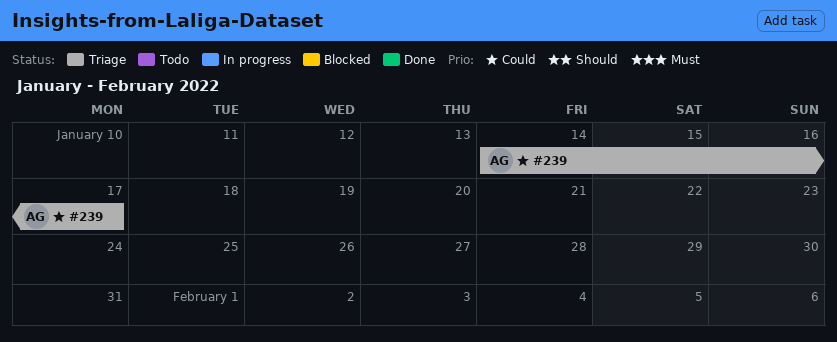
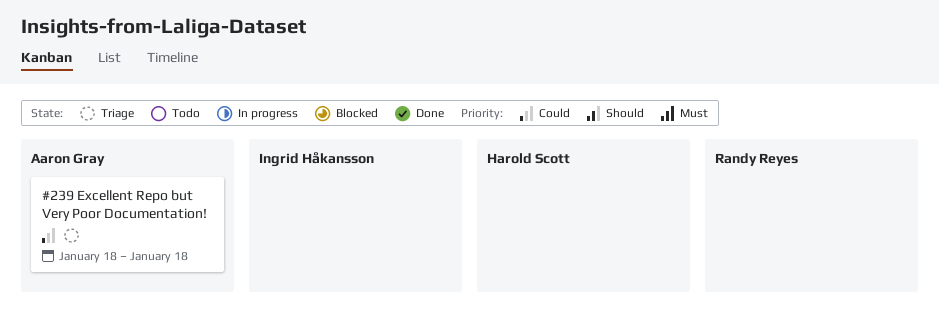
#239, start: Jan 14 -> Jan 18
#239, due: Jan 17 -> Jan 18

